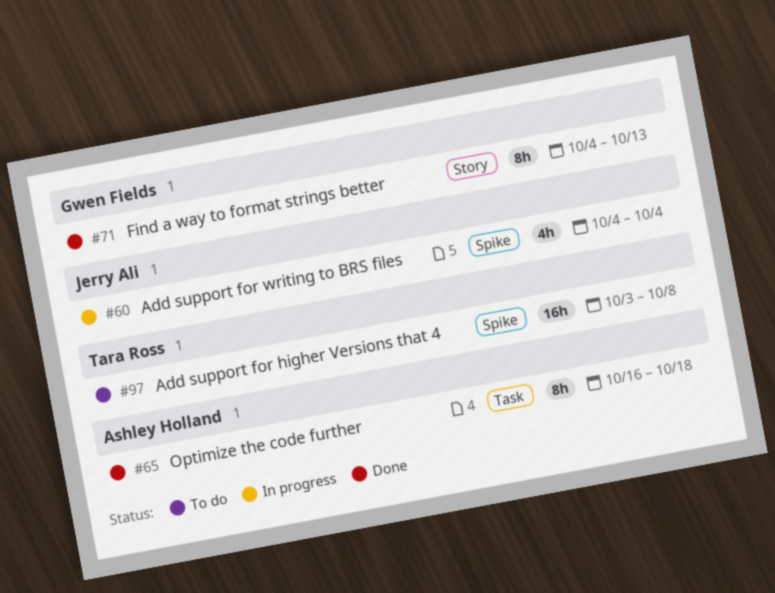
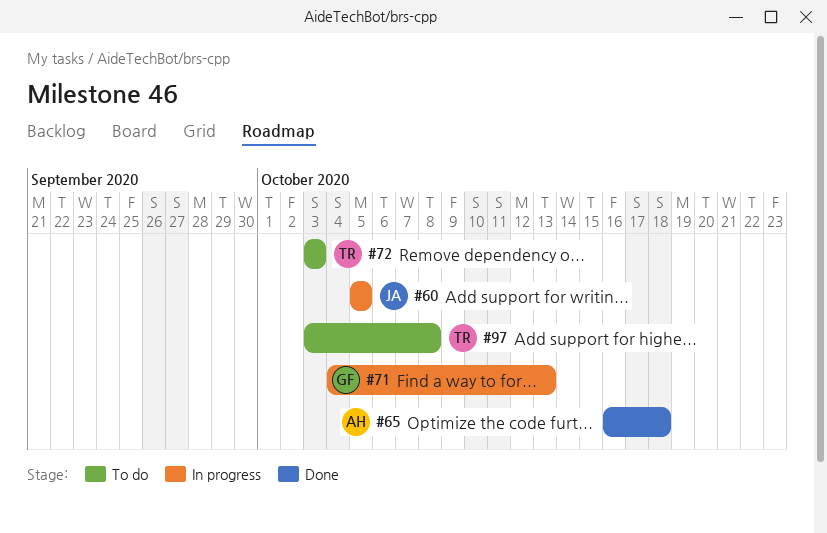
#60, start: Oct 4 -> Oct 5
#60, due: Oct 4 -> Oct 5
#71, status: Done -> In progress
#72: none -> present

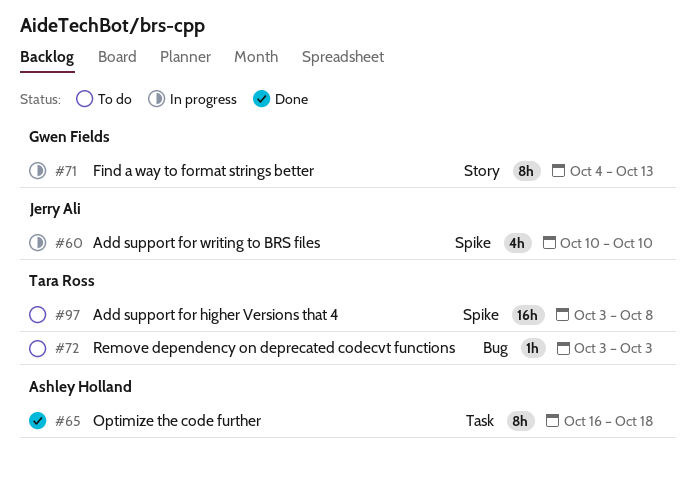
#60, start: Oct 5 -> Oct 10
#60, due: Oct 5 -> Oct 10

